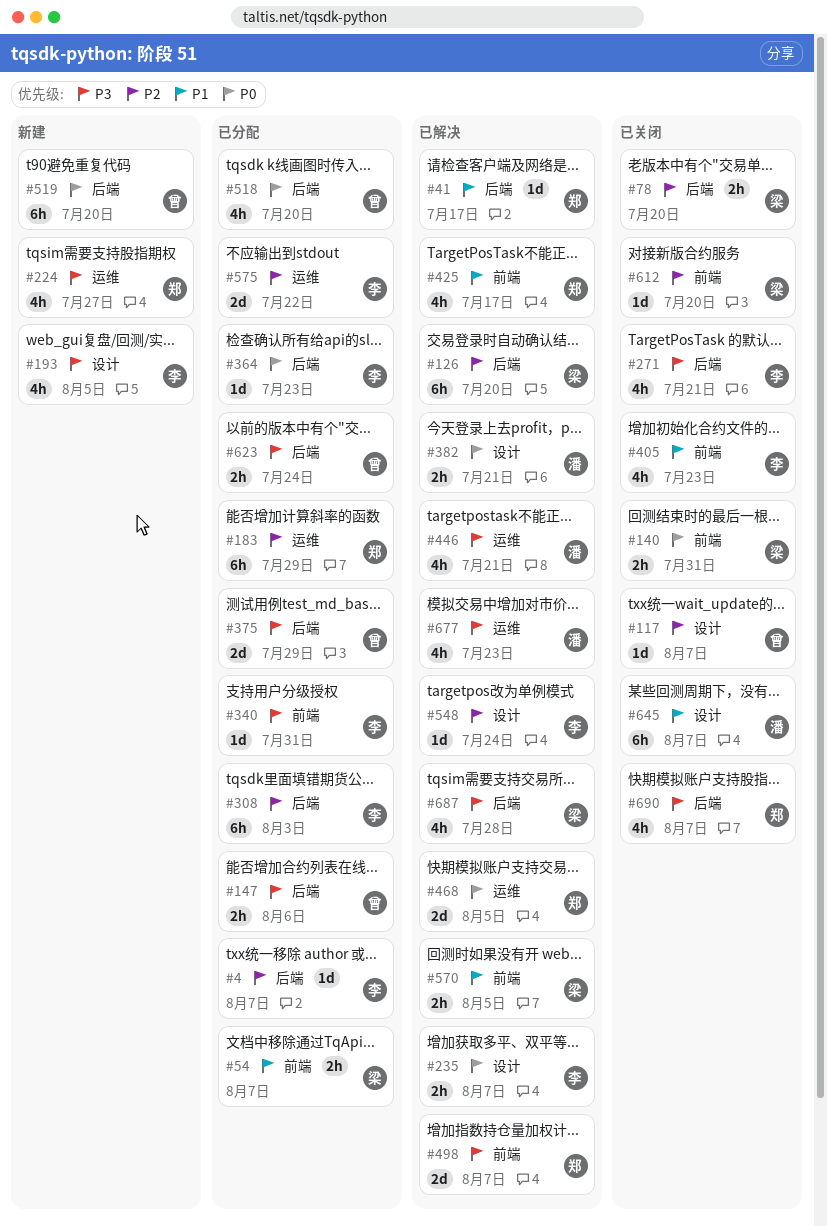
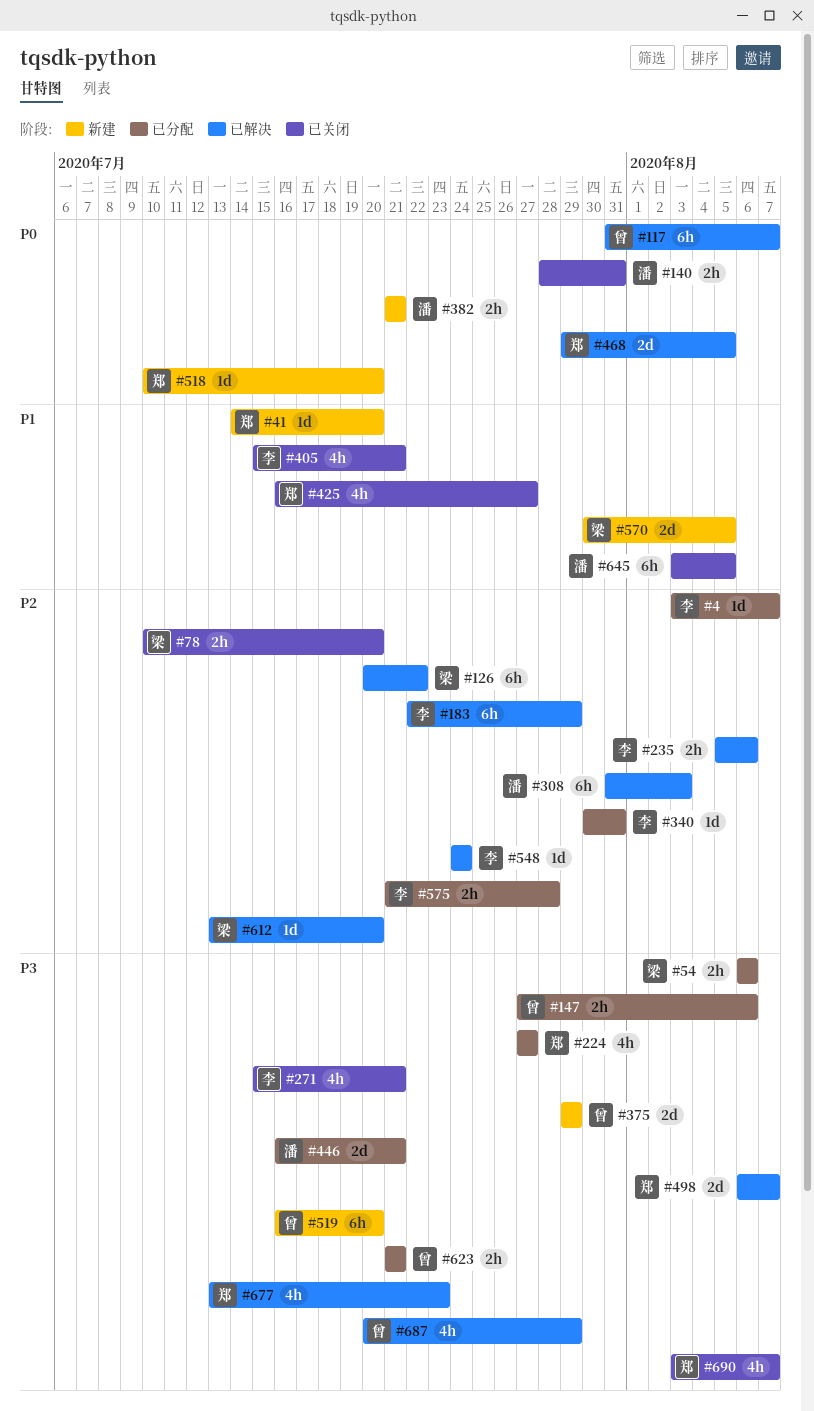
#41, status: 已解决 -> 新建
#41, due: Jul 17 -> Jul 20
#54, priority: P1 -> P3
#54, due: Aug 7 -> Aug 6
#117, status: 已关闭 -> 已解决
#117, priority: P2 -> P0
#117, estimate: 1d -> 6h
#126, due: Jul 20 -> Jul 22
#140, owner: 梁 -> 潘
#183, status: 已分配 -> 已解决
#183, owner: 郑 -> 李
#193: present -> none
#224, status: 新建 -> 已分配
#235, priority: P0 -> P2
#235, due: Aug 7 -> Aug 6
#308, status: 已分配 -> 已解决
#308, owner: 李 -> 潘
#340, priority: P3 -> P2
#364: present -> none
#375, status: 已分配 -> 新建
#382, status: 已解决 -> 新建
#405, due: Jul 23 -> Jul 21
#425, status: 已解决 -> 已关闭
#425, due: Jul 17 -> Jul 27
#446, status: 已解决 -> 已分配
#446, estimate: 4h -> 2d
#518, status: 已分配 -> 新建
#518, owner: 曾 -> 郑
#518, estimate: 4h -> 1d
#519, priority: P0 -> P3
#570, status: 已解决 -> 新建
#570, estimate: 2h -> 2d
#575, estimate: 2d -> 2h
#575, due: Jul 22 -> Jul 28
#612, status: 已关闭 -> 已解决
#623, due: Jul 24 -> Jul 21
#645, due: Aug 7 -> Aug 5
#677, owner: 潘 -> 郑
#687, owner: 梁 -> 曾
#687, due: Jul 28 -> Jul 29

